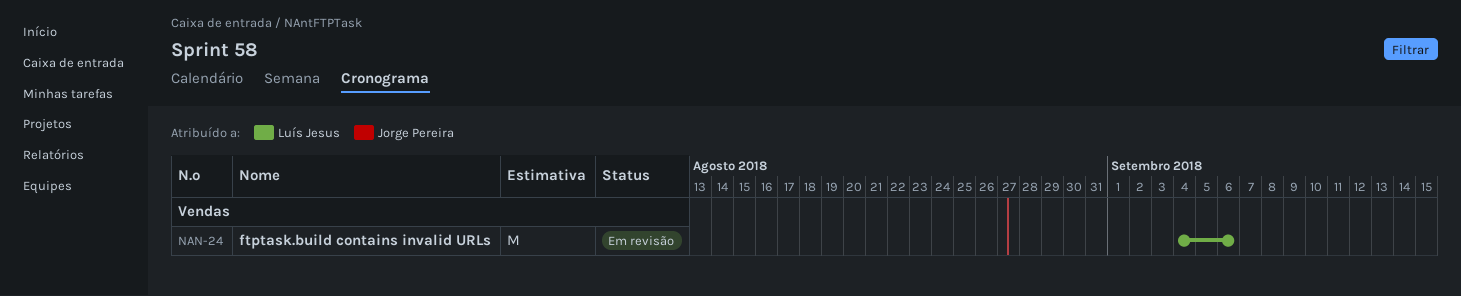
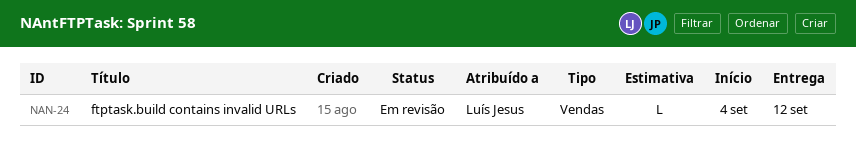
NAN-24, estimate: M -> L
NAN-24, due: Sep 6 -> Sep 12

